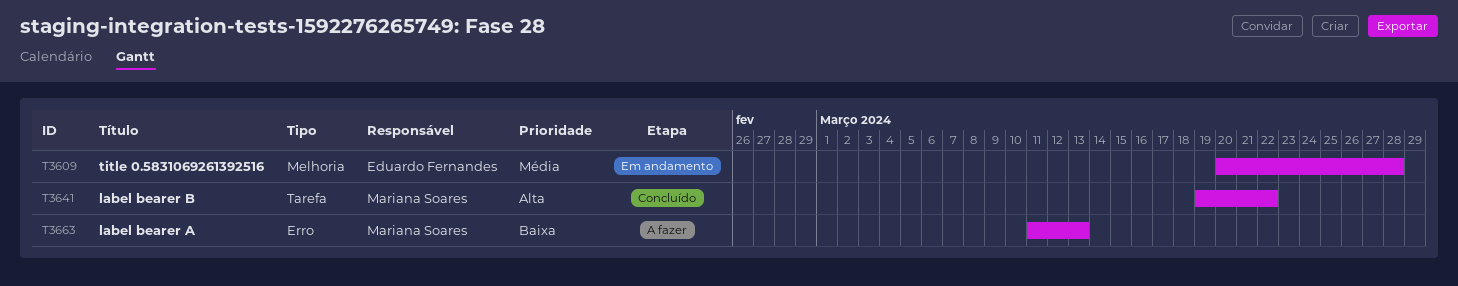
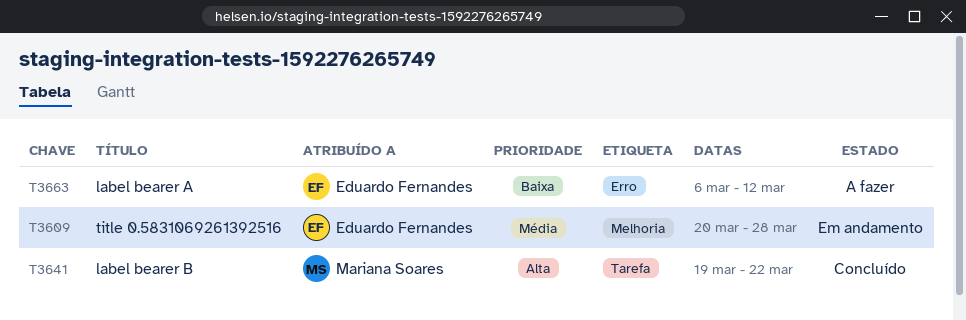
T3663, owner: Mariana Soares -> Eduardo Fernandes
T3663, start: Mar 11 -> Mar 6
T3663, due: Mar 13 -> Mar 12

